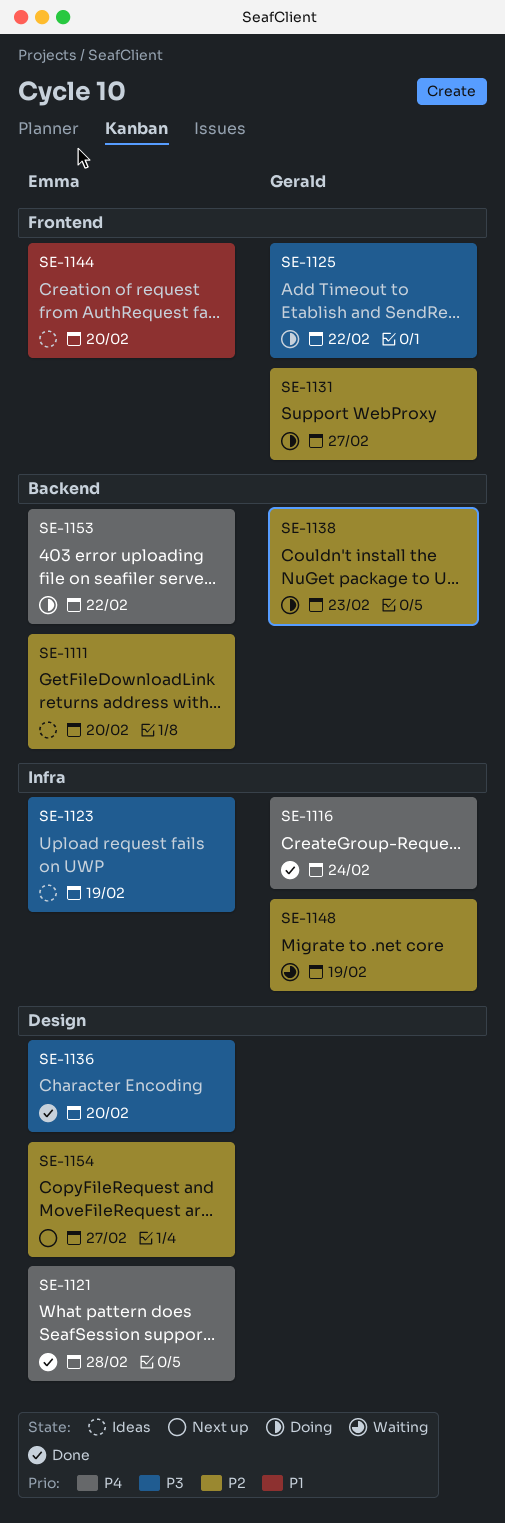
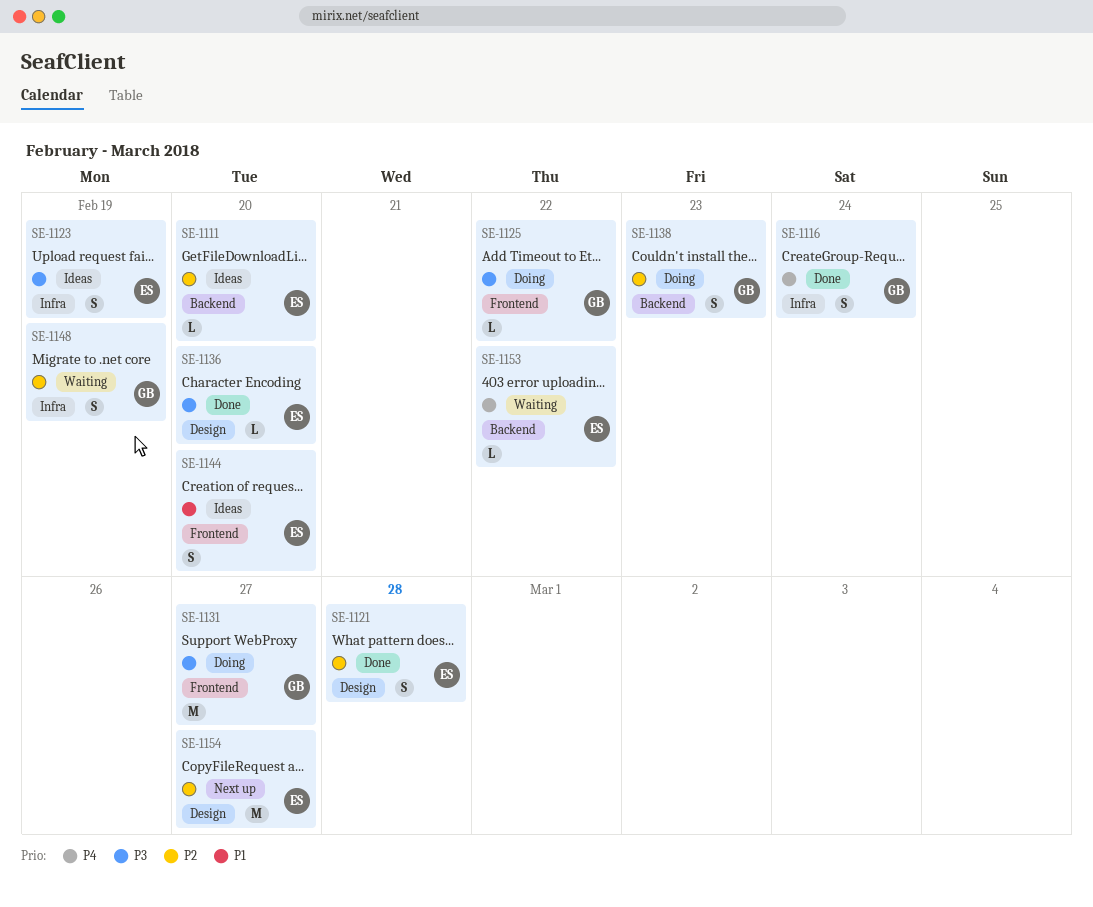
SE-1121, priority: P4 -> P2
SE-1131, priority: P2 -> P3
SE-1153, status: Doing -> Waiting

